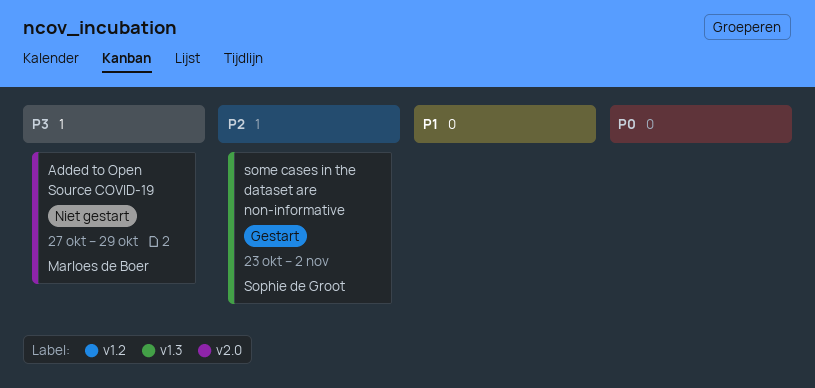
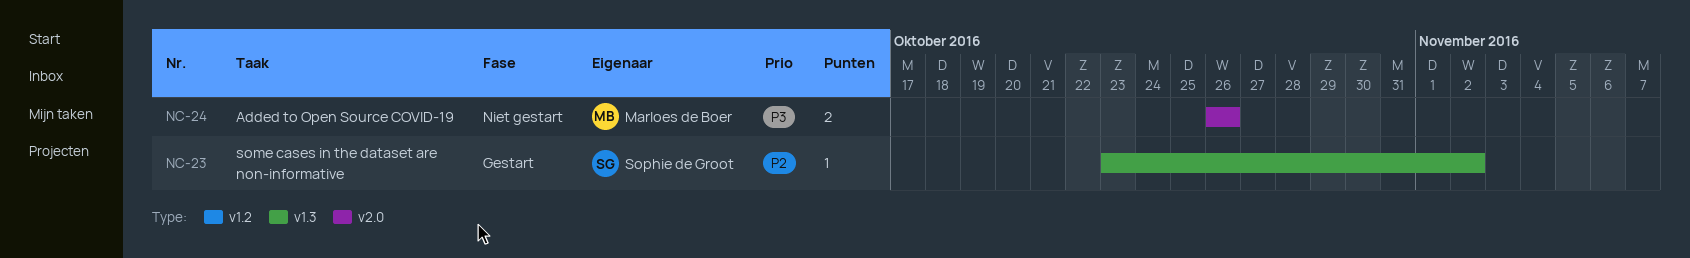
Added to Open Source COVID-19, start: Oct 27 -> Oct 26
Added to Open Source COVID-19, due: Oct 29 -> Oct 26

